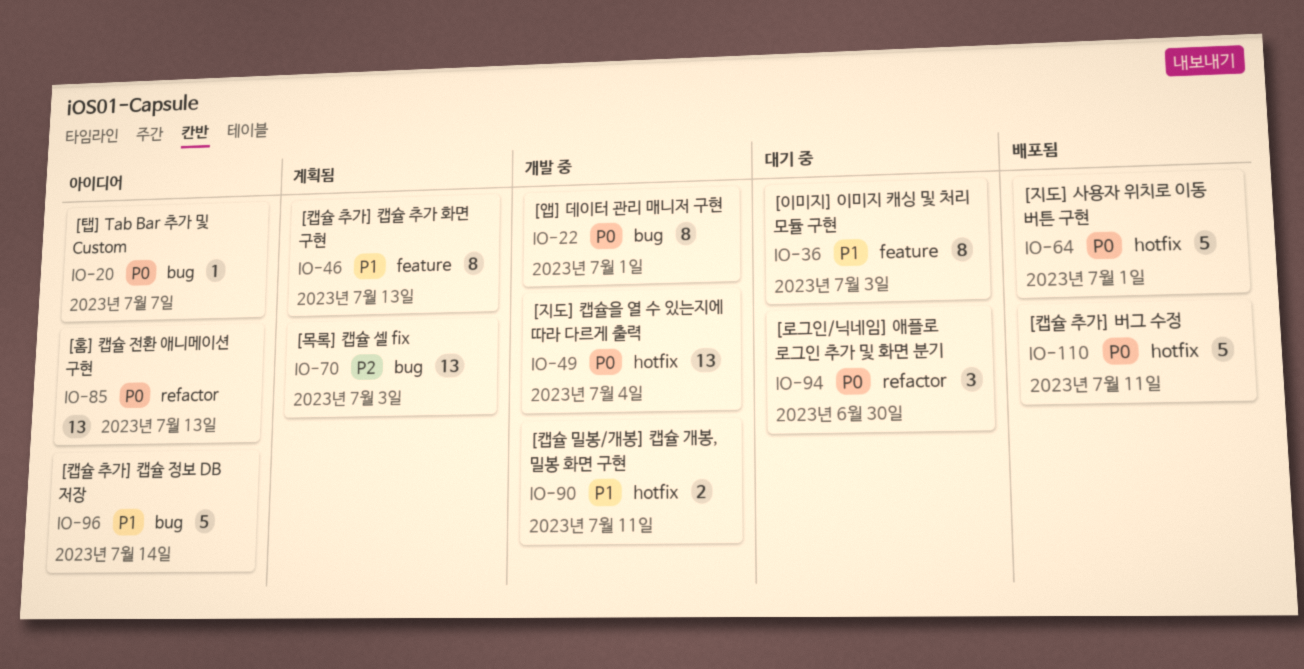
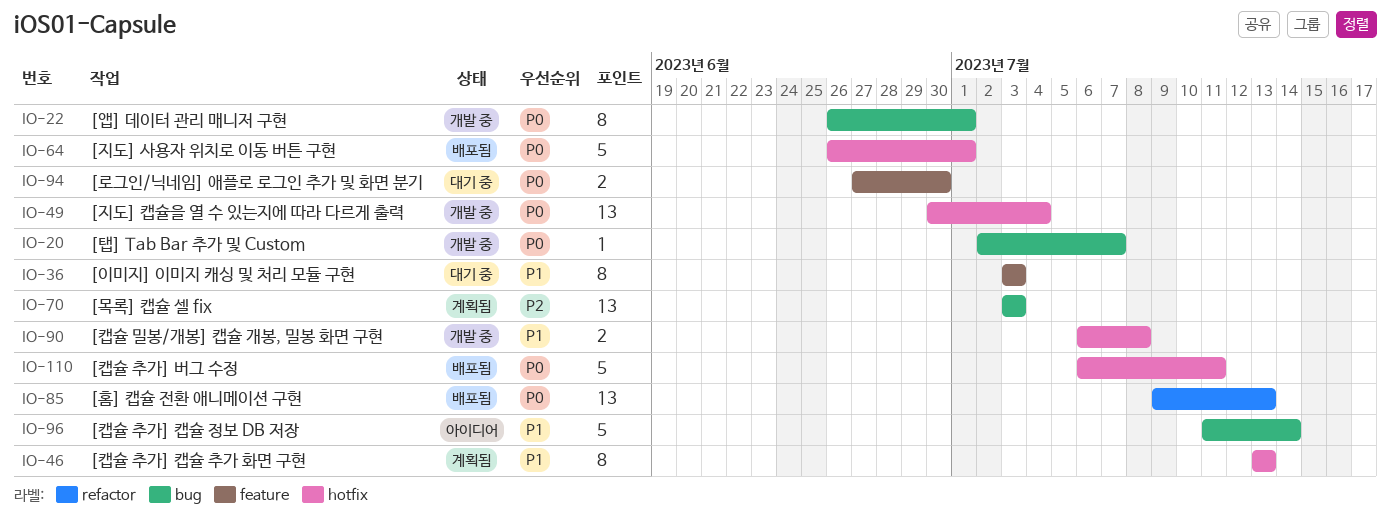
IO-20, status: 아이디어 -> 개발 중
IO-46, label: feature -> hotfix
IO-85, status: 아이디어 -> 배포됨
IO-90, due: Jul 11 -> Jul 8
IO-94, label: refactor -> feature
IO-94, estimate: 3 -> 2

